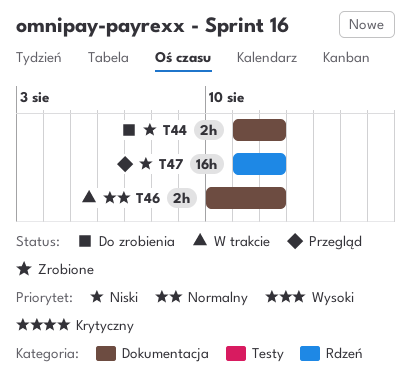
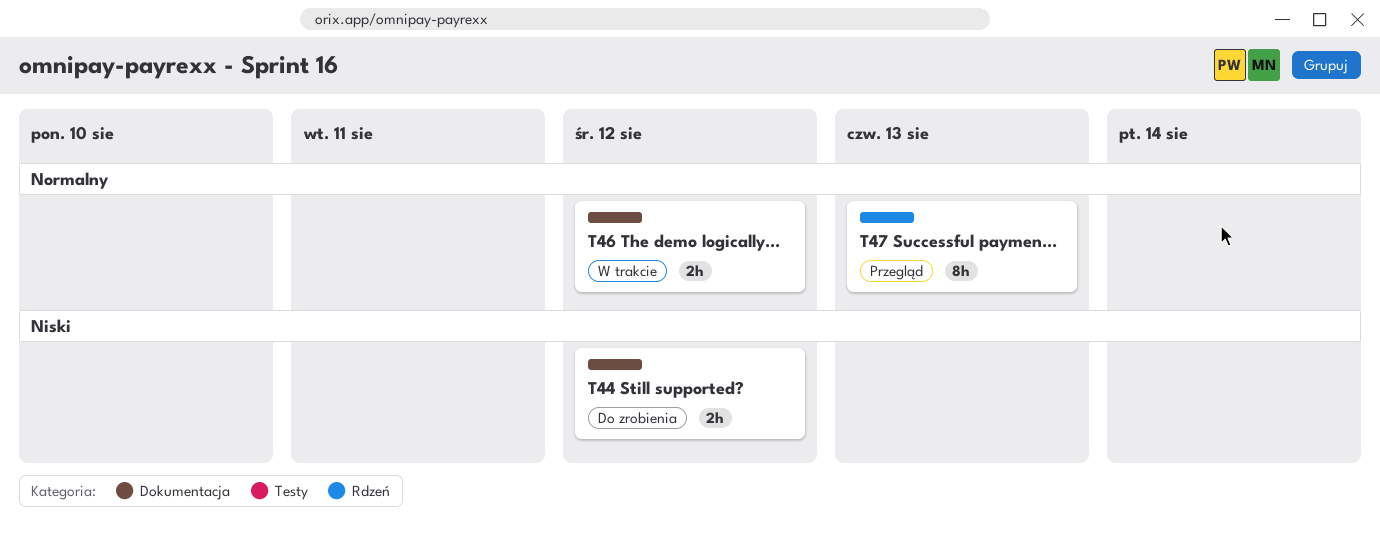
T47, priority: Niski -> Normalny
T47, estimate: 16h -> 8h
T47, due: Aug 12 -> Aug 13

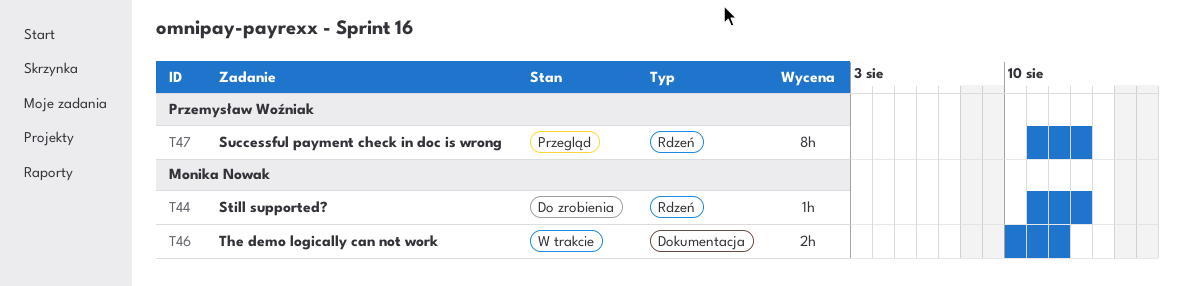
T44, label: Dokumentacja -> Rdzeń
T44, estimate: 2h -> 1h
T44, due: Aug 12 -> Aug 13

